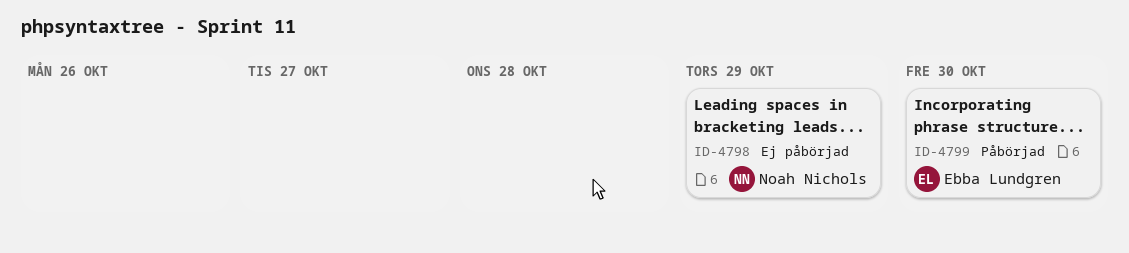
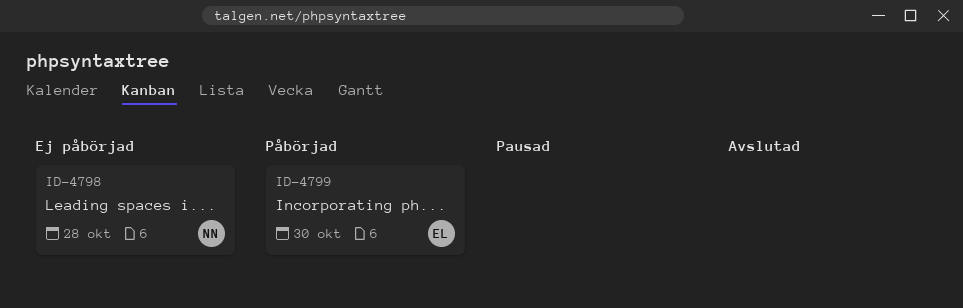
ID-4798, due: Oct 29 -> Oct 28

